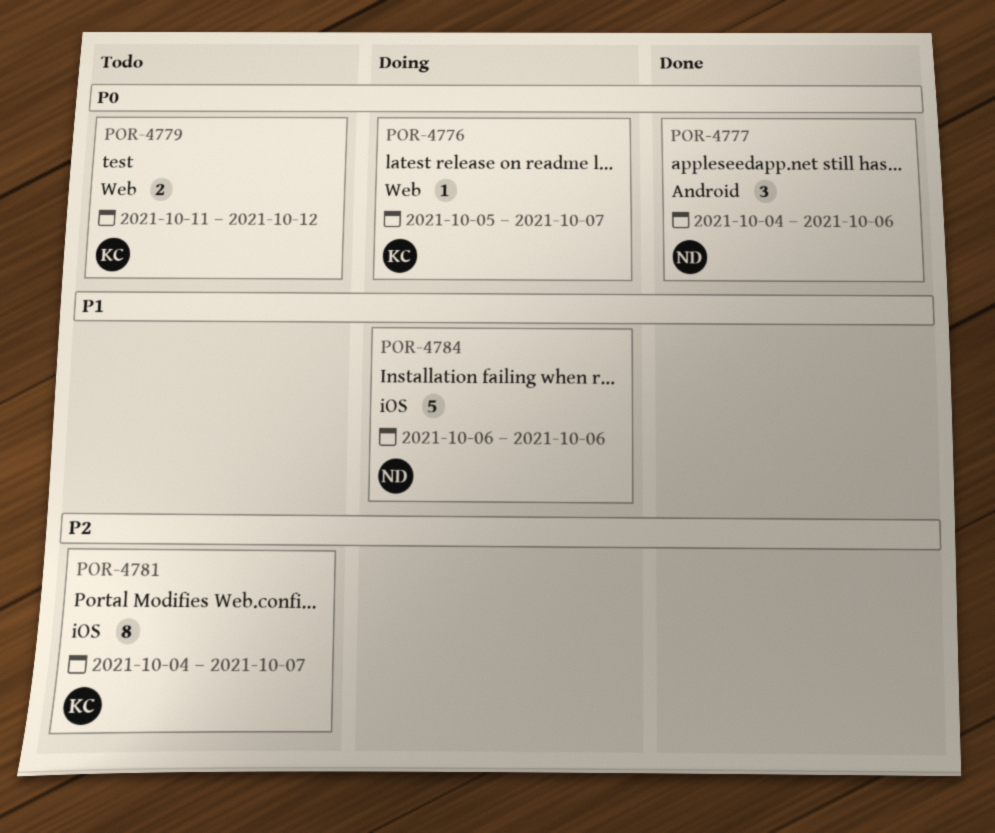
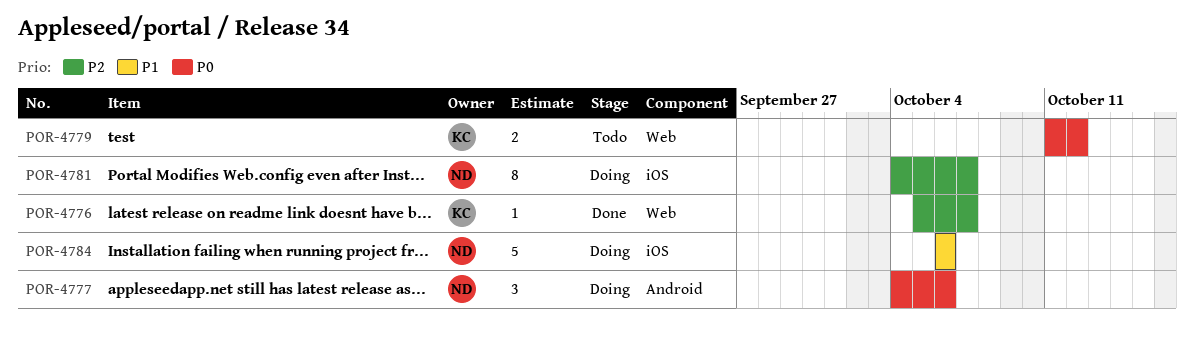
POR-4776, status: Doing -> Done
POR-4776, priority: P0 -> P2
POR-4777, status: Done -> Doing
POR-4781, status: Todo -> Doing
POR-4781, owner: KC -> ND

